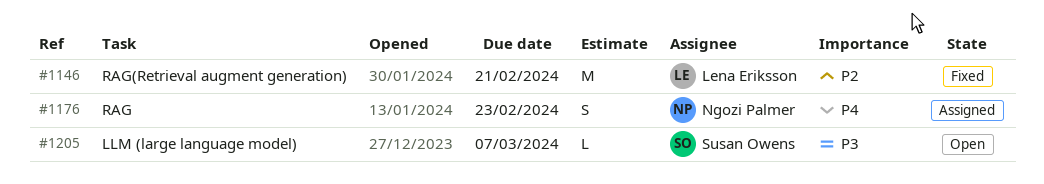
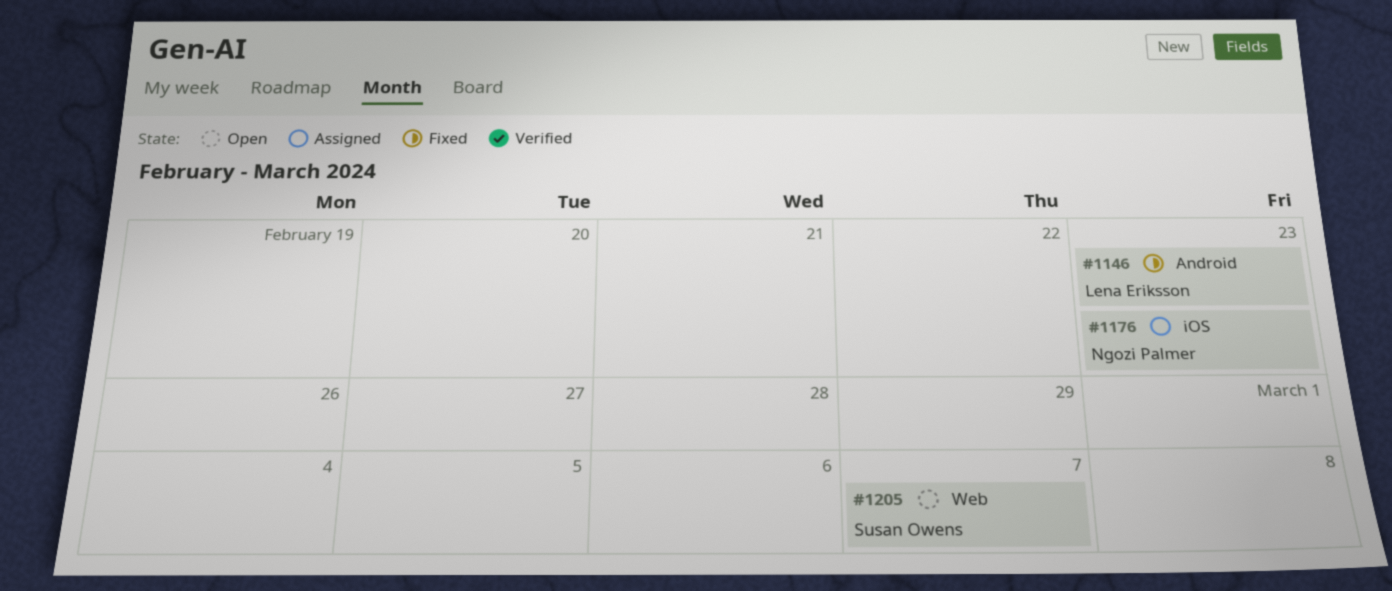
#1146, due: Feb 21 -> Feb 23

